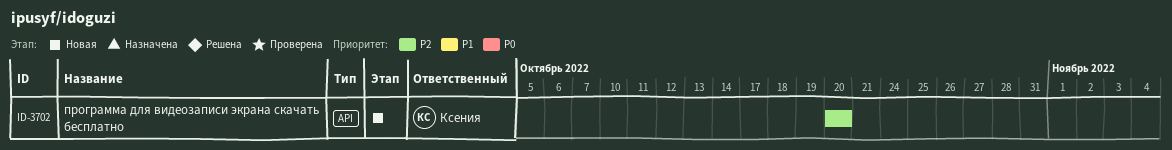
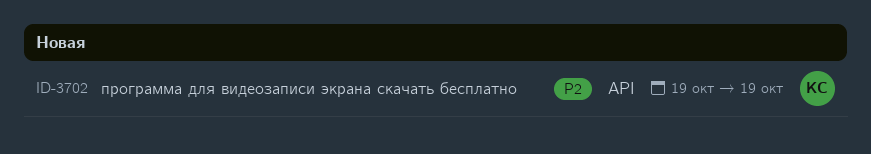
ID-3702, start: Oct 20 -> Oct 19
ID-3702, due: Oct 20 -> Oct 19

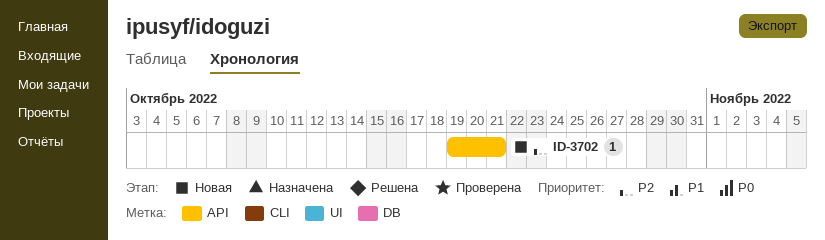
ID-3702, due: Oct 19 -> Oct 21

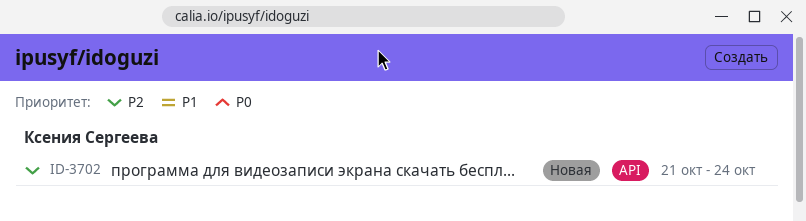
ID-3702, start: Oct 19 -> Oct 21
ID-3702, due: Oct 21 -> Oct 24

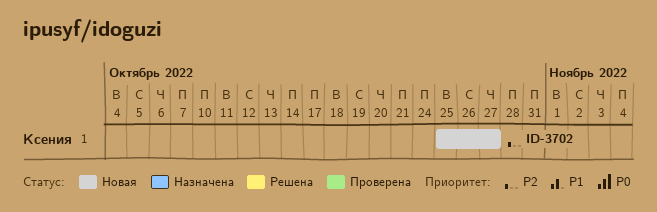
ID-3702, start: Oct 21 -> Oct 25
ID-3702, due: Oct 24 -> Oct 27

